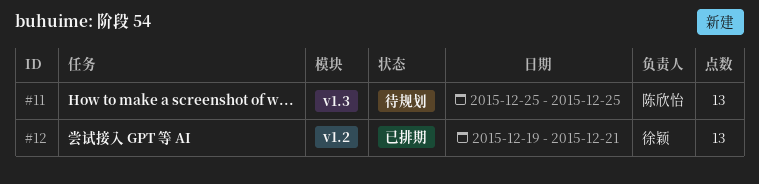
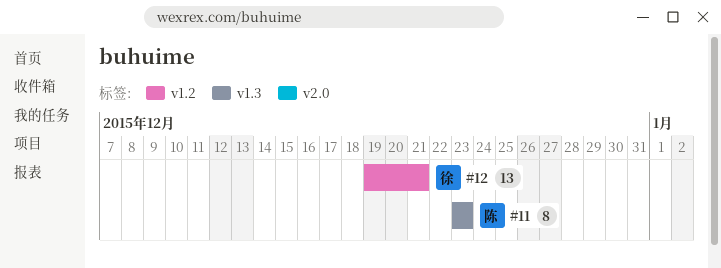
#11, estimate: 13 -> 8
#11, start: Dec 25 -> Dec 23
#11, due: Dec 25 -> Dec 23

